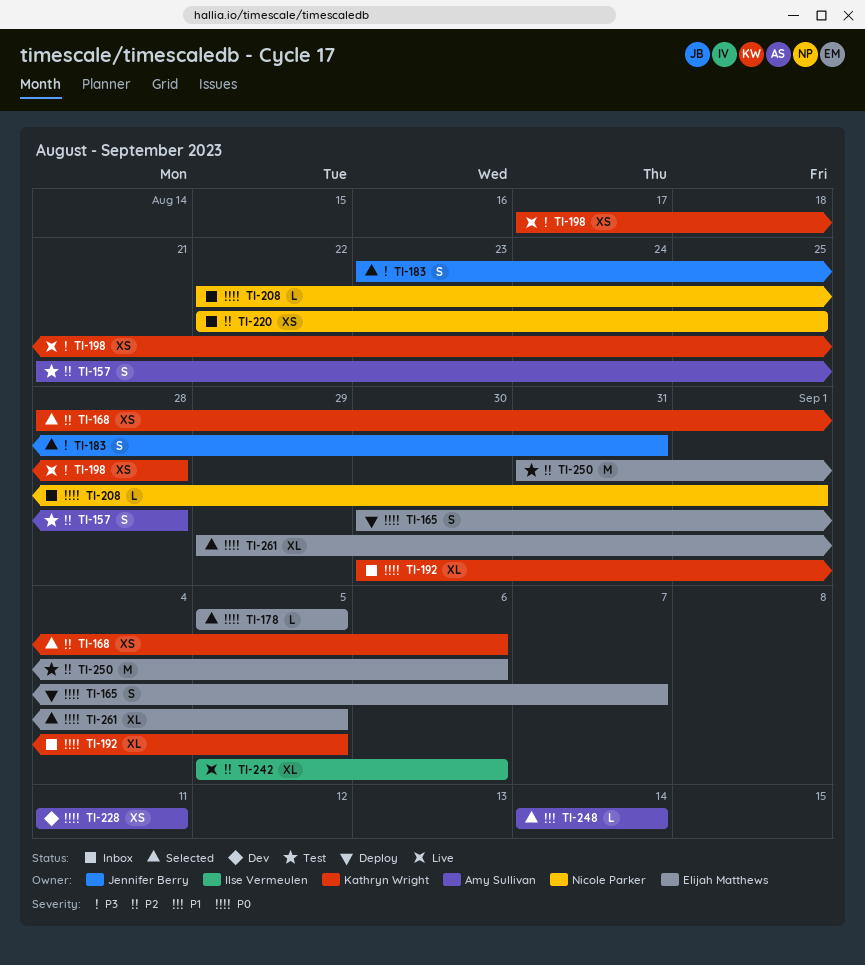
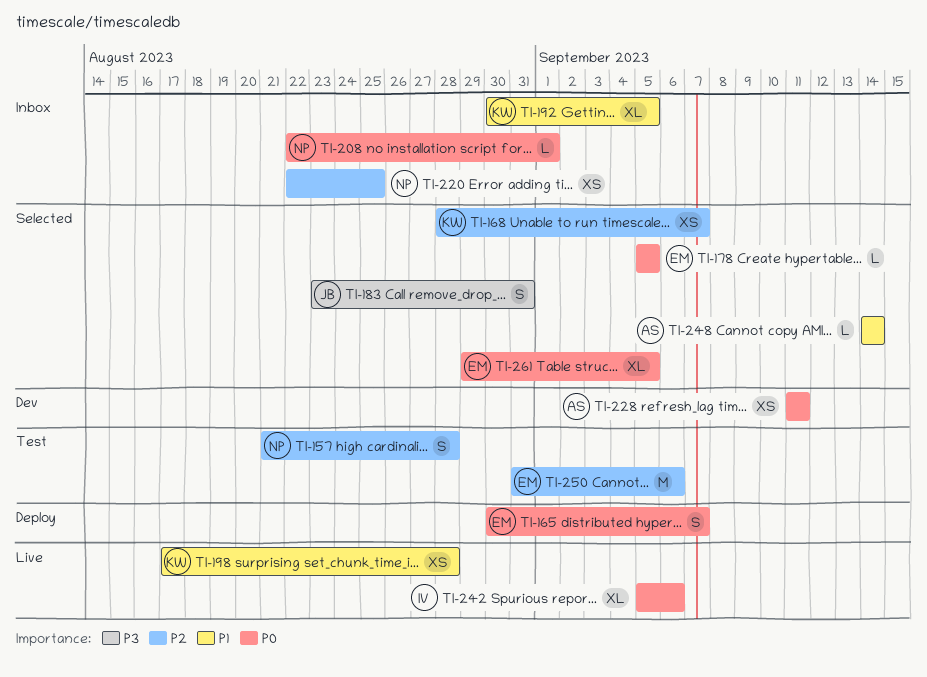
TI-157, owner: Amy Sullivan -> Nicole Parker
TI-168, due: Sep 6 -> Sep 7
TI-192, priority: P0 -> P1
TI-198, priority: P3 -> P1
TI-242, priority: P2 -> P0

